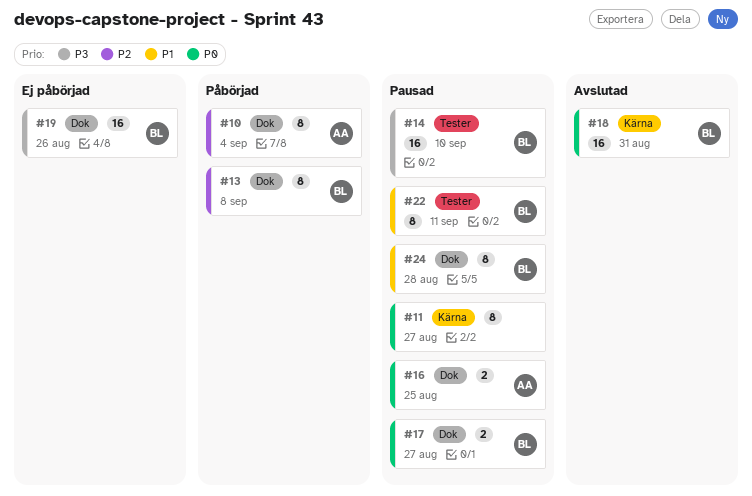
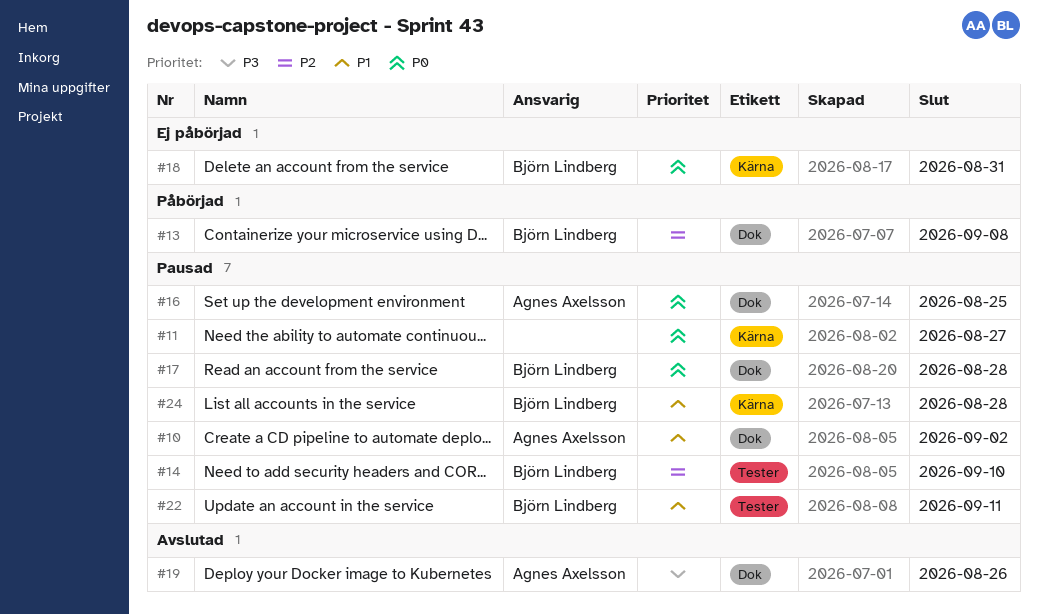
#10, status: Påbörjad -> Pausad
#10, priority: P2 -> P1
#10, due: Sep 4 -> Sep 2
#14, priority: P3 -> P2
#17, due: Aug 27 -> Aug 28
#18, status: Avslutad -> Ej påbörjad
#19, status: Ej påbörjad -> Avslutad
#19, owner: Björn Lindberg -> Agnes Axelsson
#24, label: Dok -> Kärna

